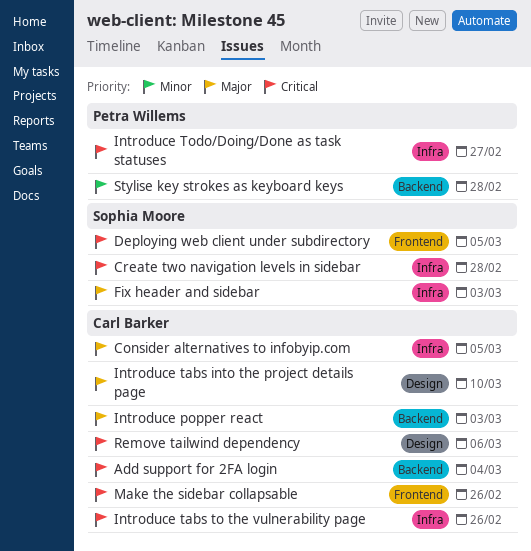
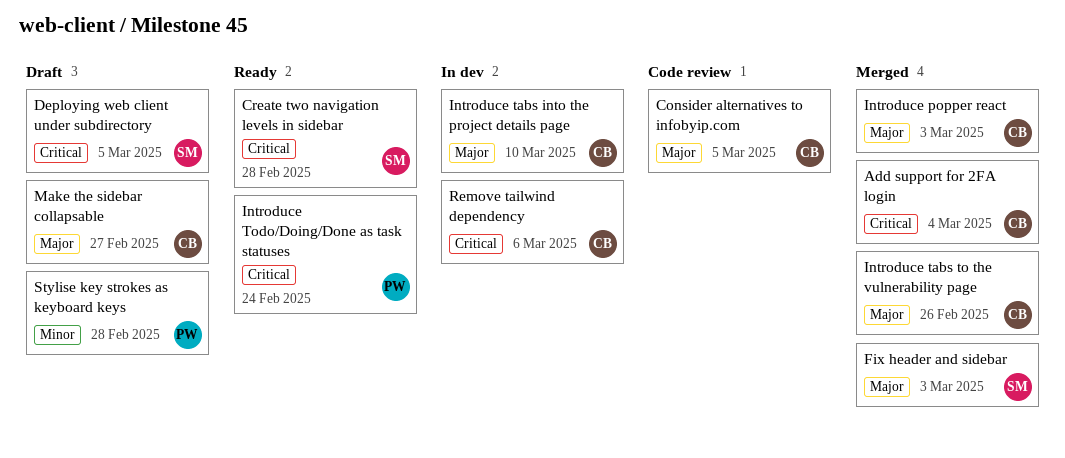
Introduce tabs to the vulnerability page, priority: Critical -> Major
Introduce Todo/Doing/Done as task statuses, due: Feb 27 -> Feb 24
Make the sidebar collapsable, priority: Critical -> Major
Make the sidebar collapsable, due: Feb 26 -> Feb 27

